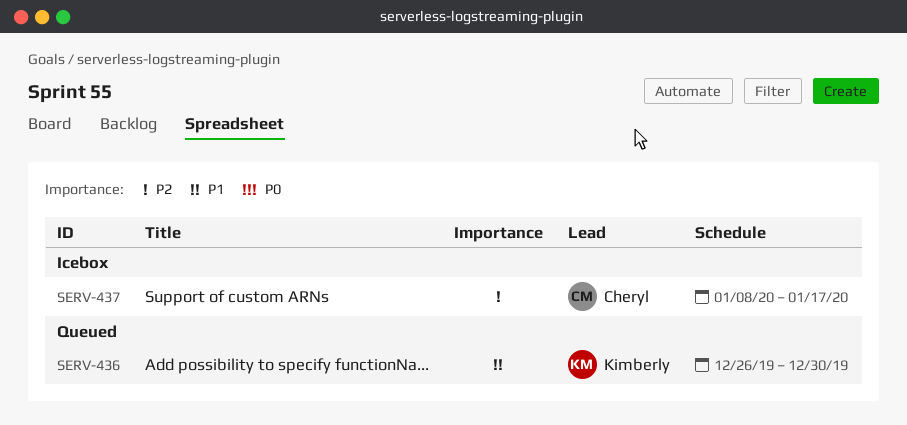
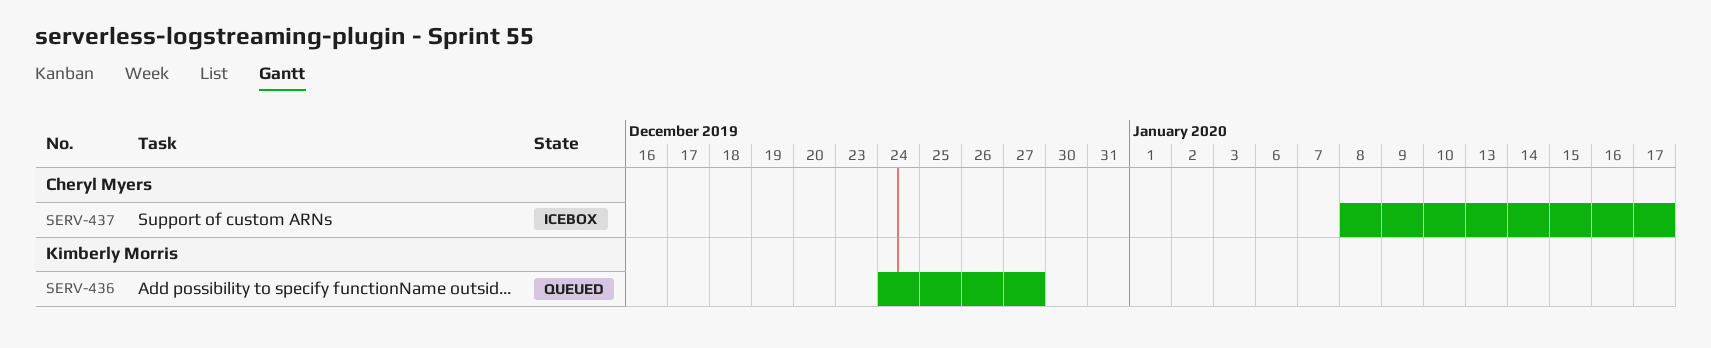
SERV-436, start: Dec 26 -> Dec 24
SERV-436, due: Dec 30 -> Dec 27

